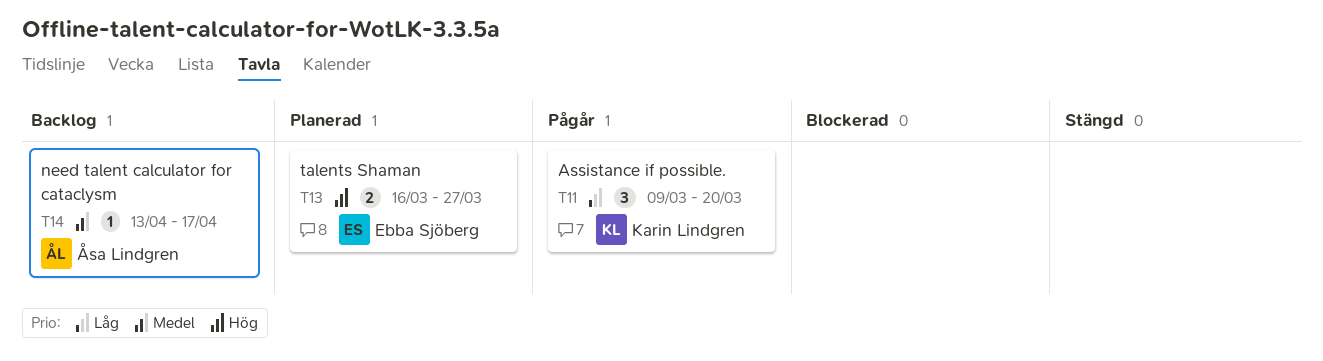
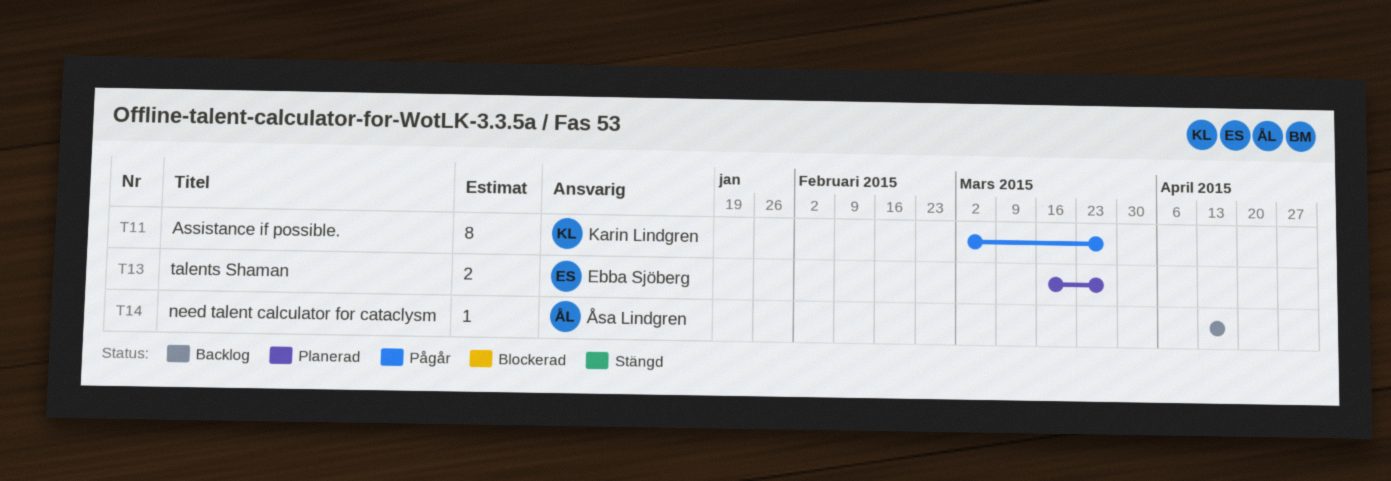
T11, estimate: 3 -> 8
T11, start: Mar 9 -> Mar 2
T11, due: Mar 20 -> Mar 27

